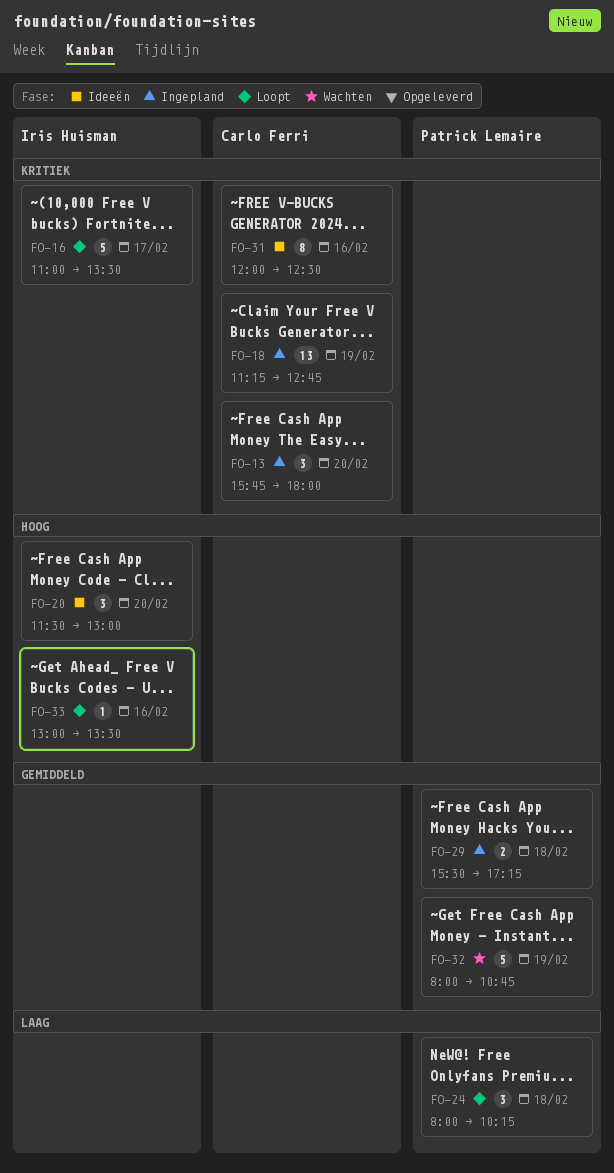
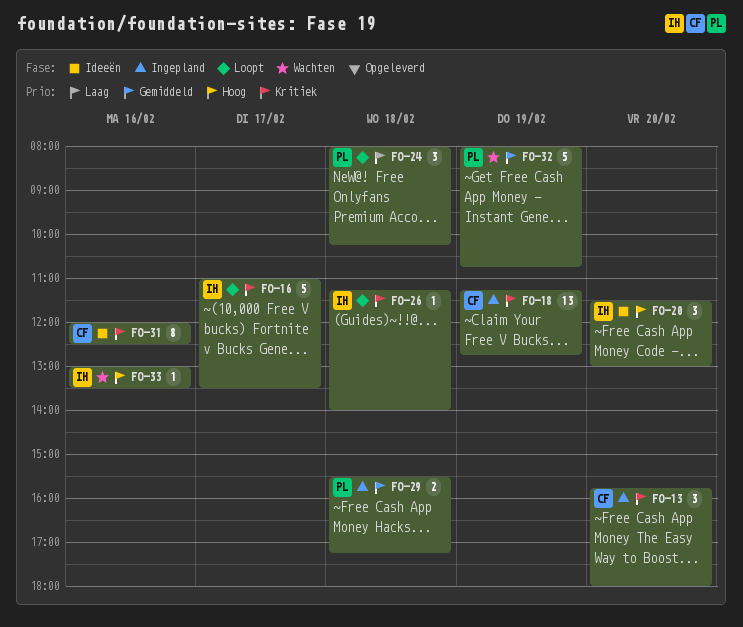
FO-26: none -> present
FO-33, status: Loopt -> Wachten

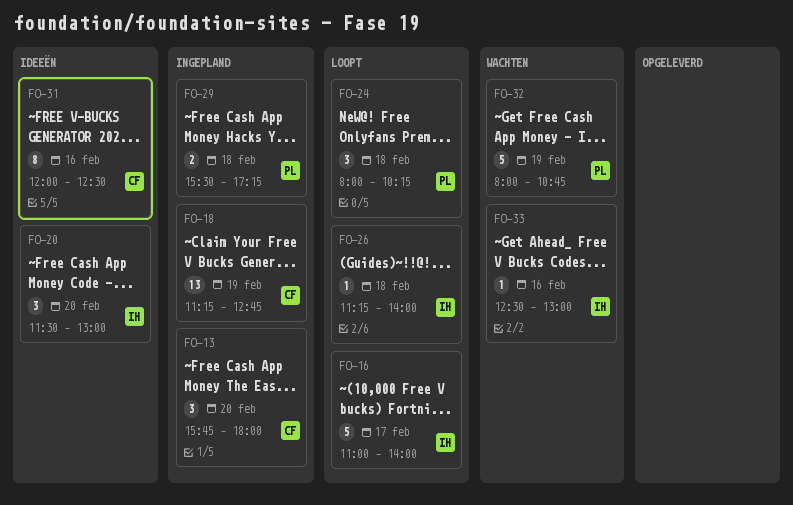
FO-16, ends: 13:30 -> 14:00
FO-33, begins: 13:00 -> 12:30
FO-33, ends: 13:30 -> 13:00

